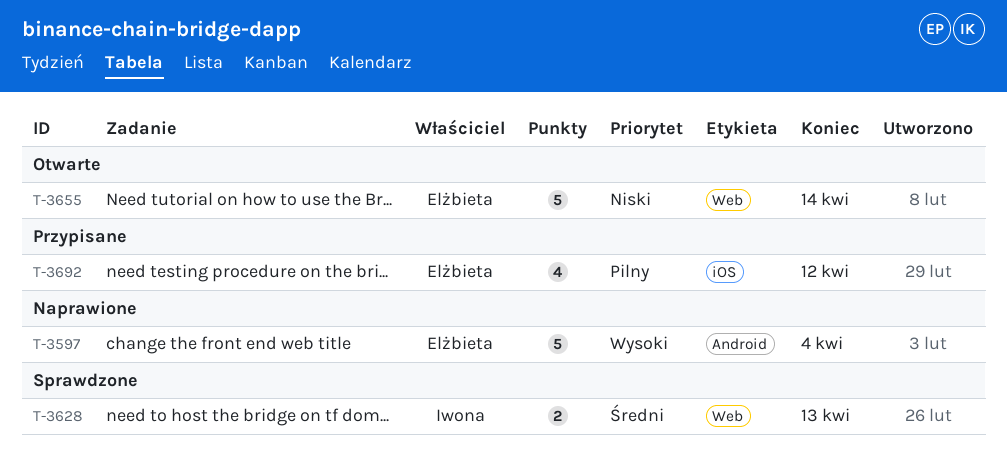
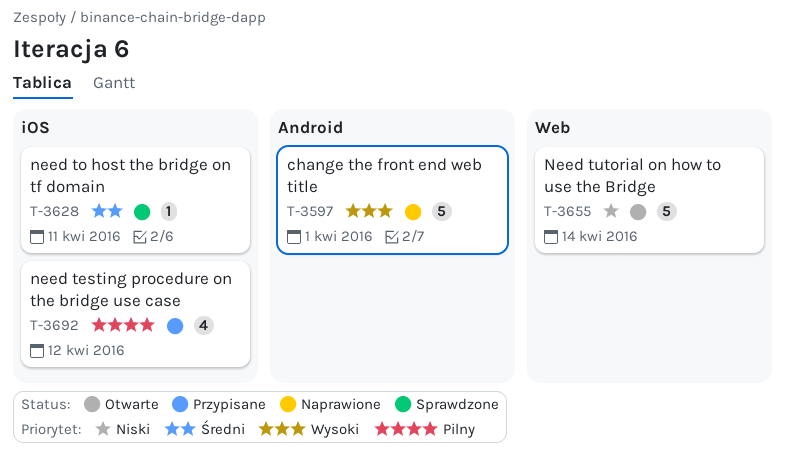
T-3597, due: Apr 4 -> Apr 1
T-3628, label: Web -> iOS
T-3628, estimate: 2 -> 1
T-3628, due: Apr 13 -> Apr 11

